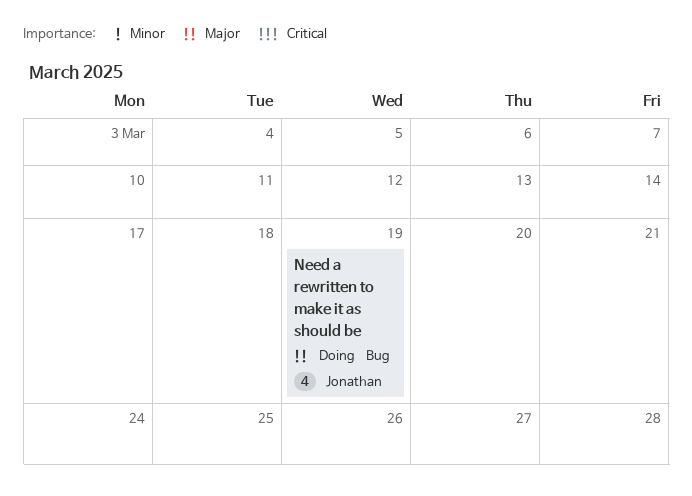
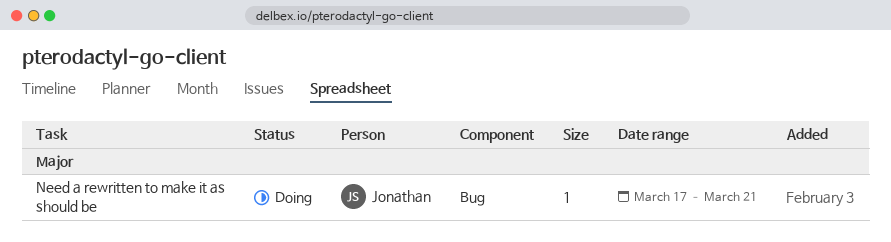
Need a rewritten to make it as should be, estimate: 4 -> 1
Need a rewritten to make it as should be, due: Mar 19 -> Mar 21

